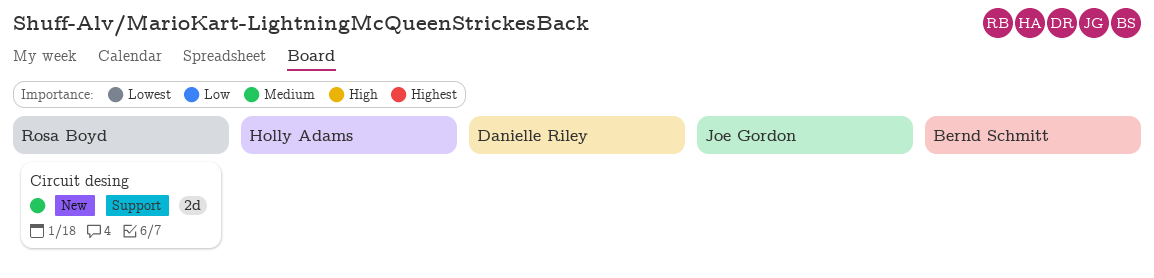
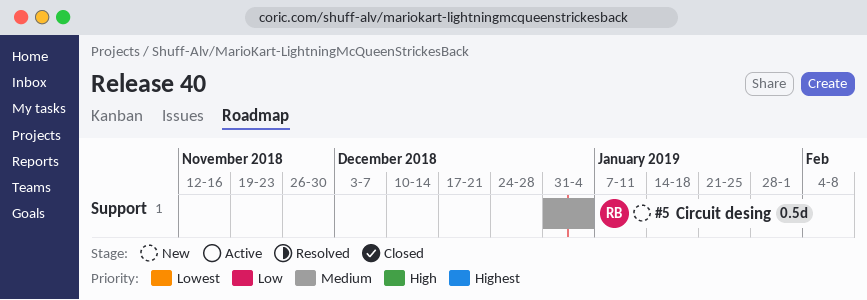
Circuit desing, estimate: 2d -> 0.5d
Circuit desing, due: Jan 18 -> Jan 4

